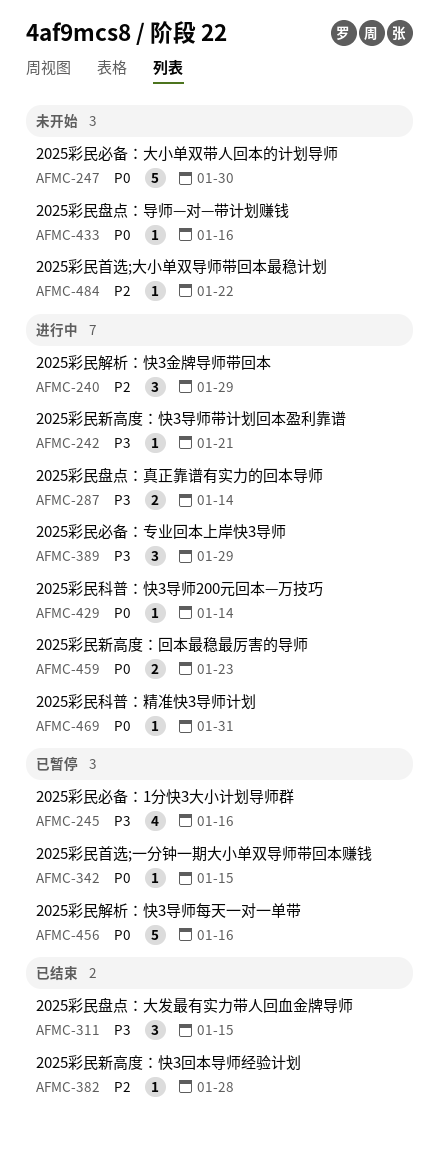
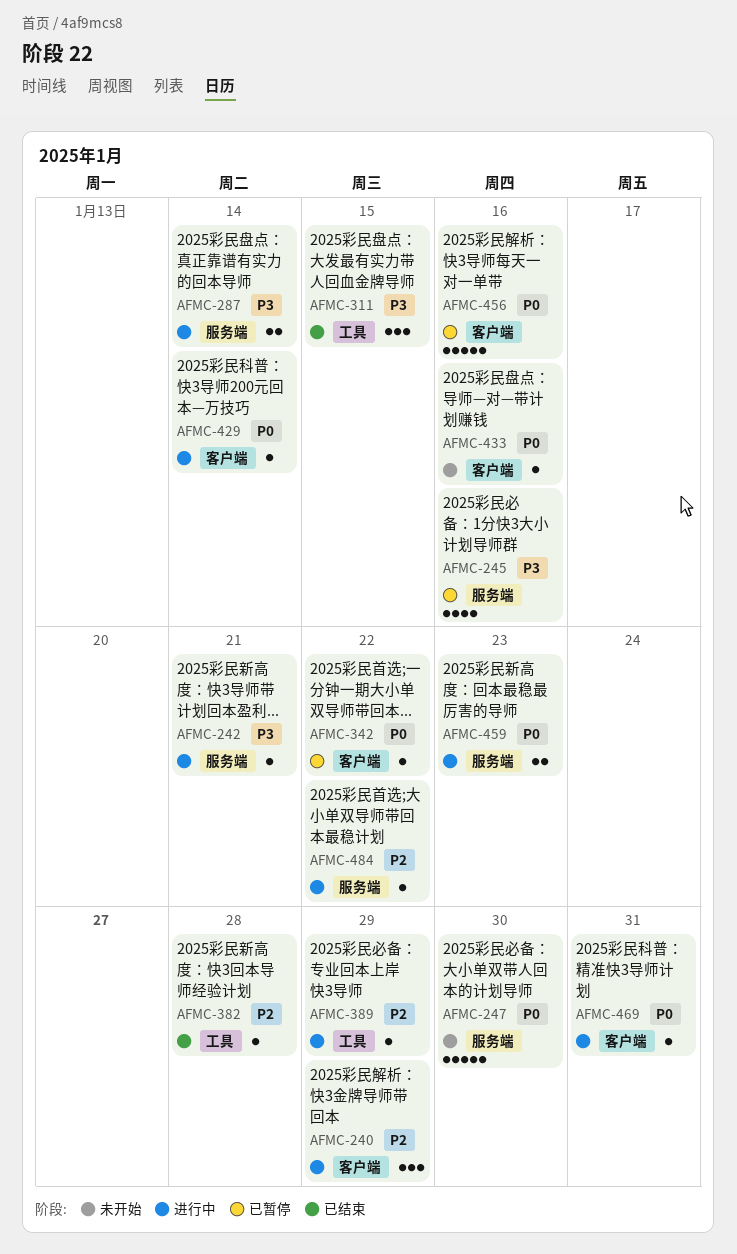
AFMC-342, due: Jan 15 -> Jan 22
AFMC-389, priority: P3 -> P2
AFMC-389, estimate: 3 -> 1
AFMC-484, status: 未开始 -> 进行中

